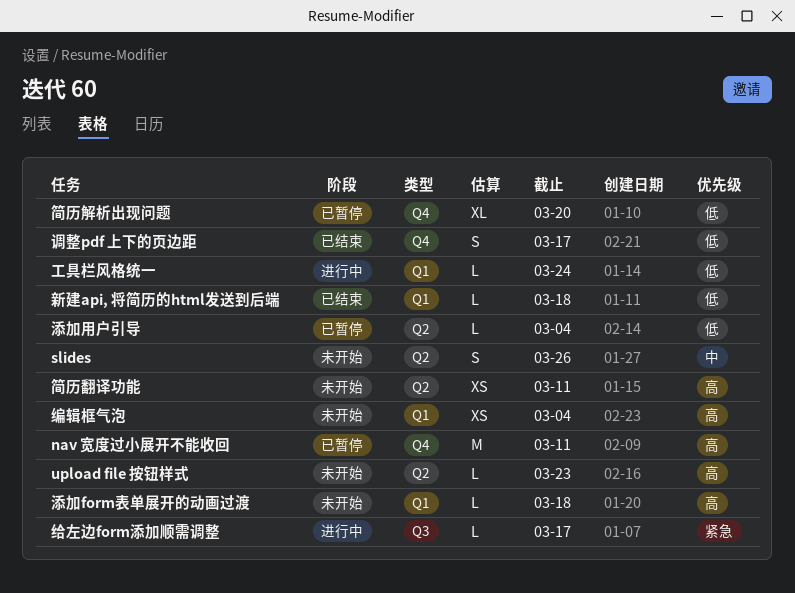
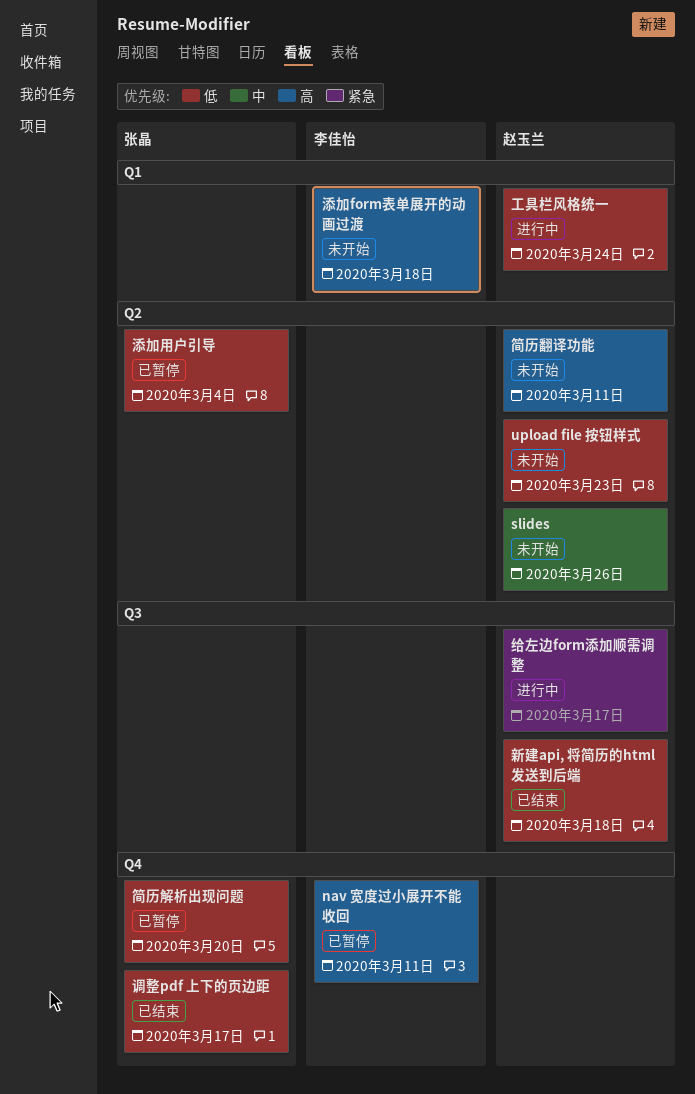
upload file 按钮样式, priority: 高 -> 低
新建api, 将简历的html发送到后端, label: Q1 -> Q3
编辑框气泡: present -> none

